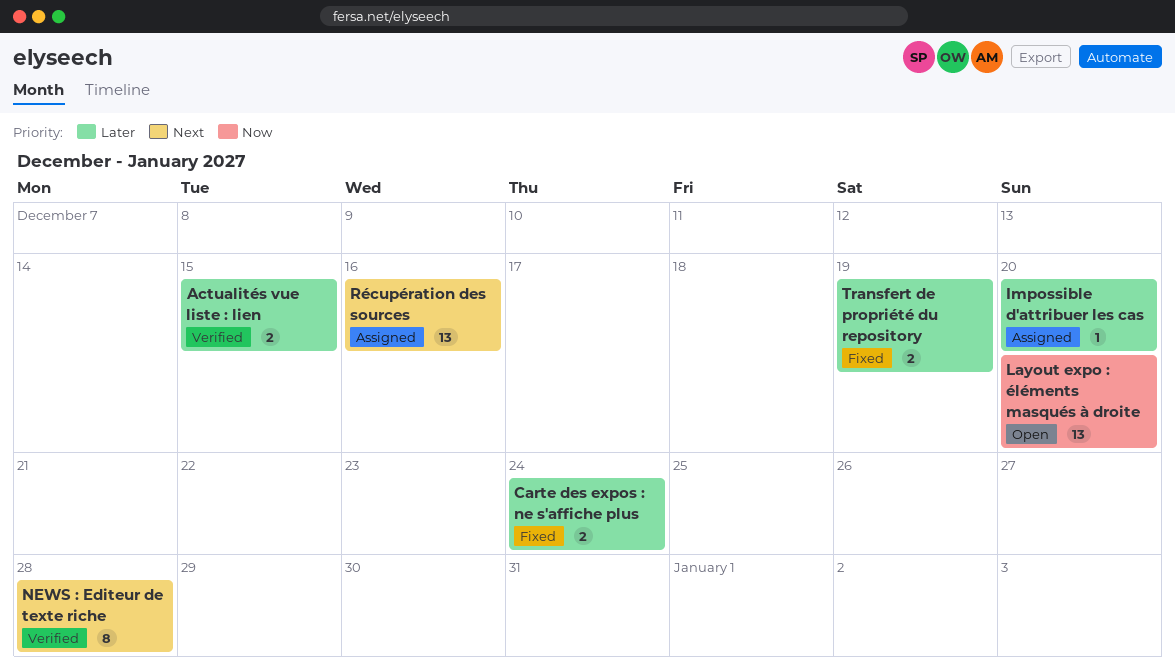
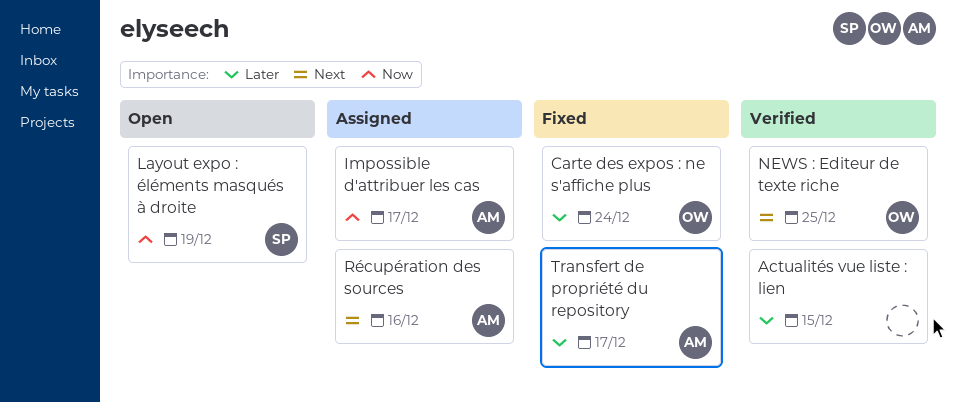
Impossible d'attribuer les cas, priority: Later -> Now
Impossible d'attribuer les cas, due: Dec 20 -> Dec 17
Layout expo : éléments masqués à droite, due: Dec 20 -> Dec 19
NEWS : Editeur de texte riche, due: Dec 28 -> Dec 25
Transfert de propriété du repository, due: Dec 19 -> Dec 17

